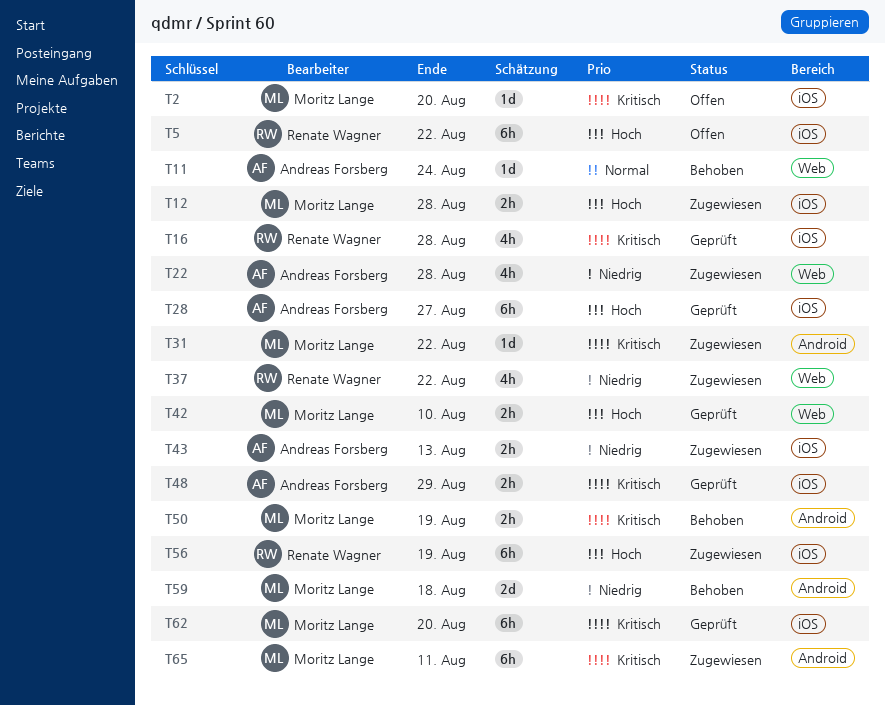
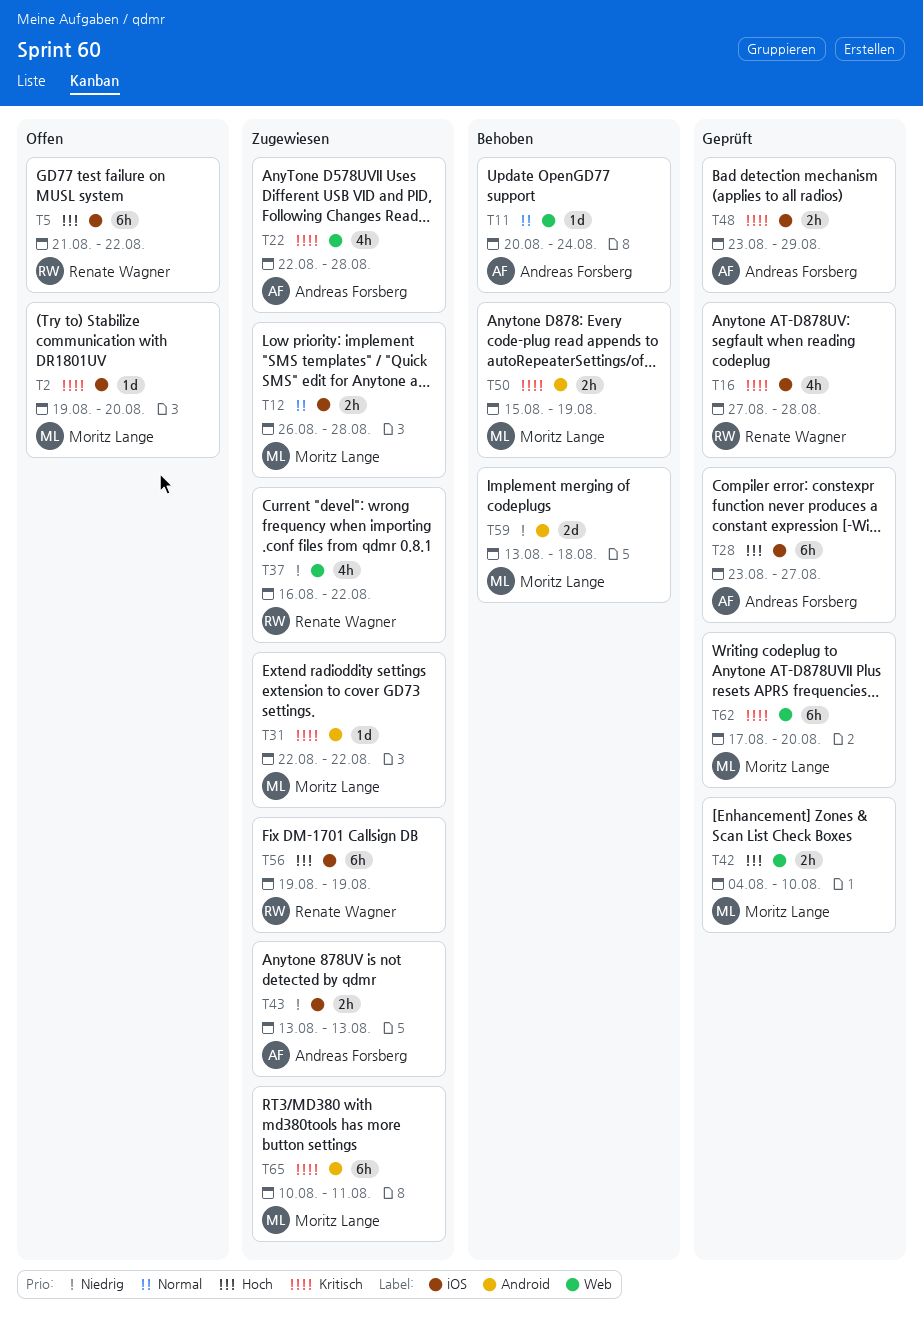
T12, priority: Hoch -> Normal
T22, priority: Niedrig -> Kritisch
T62, label: iOS -> Web

